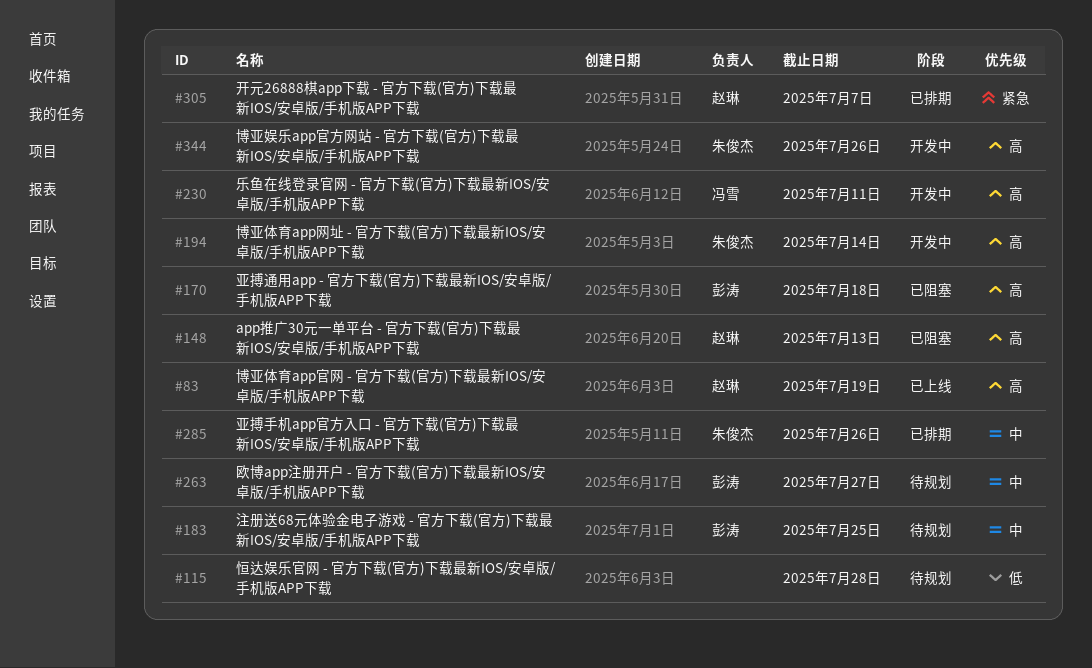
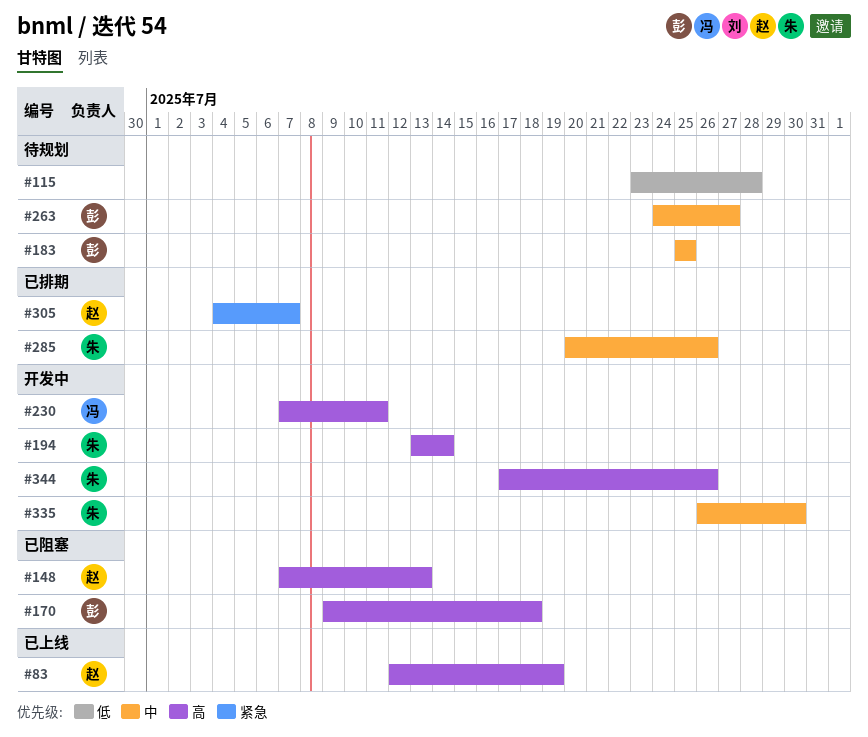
#335: none -> present

